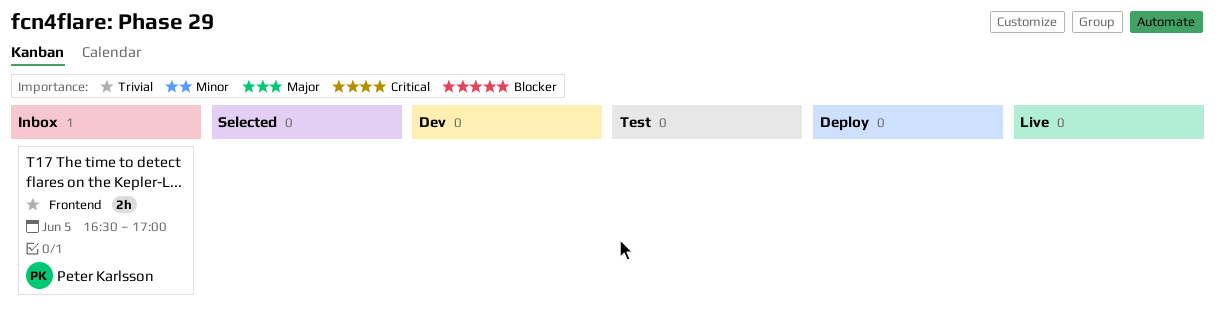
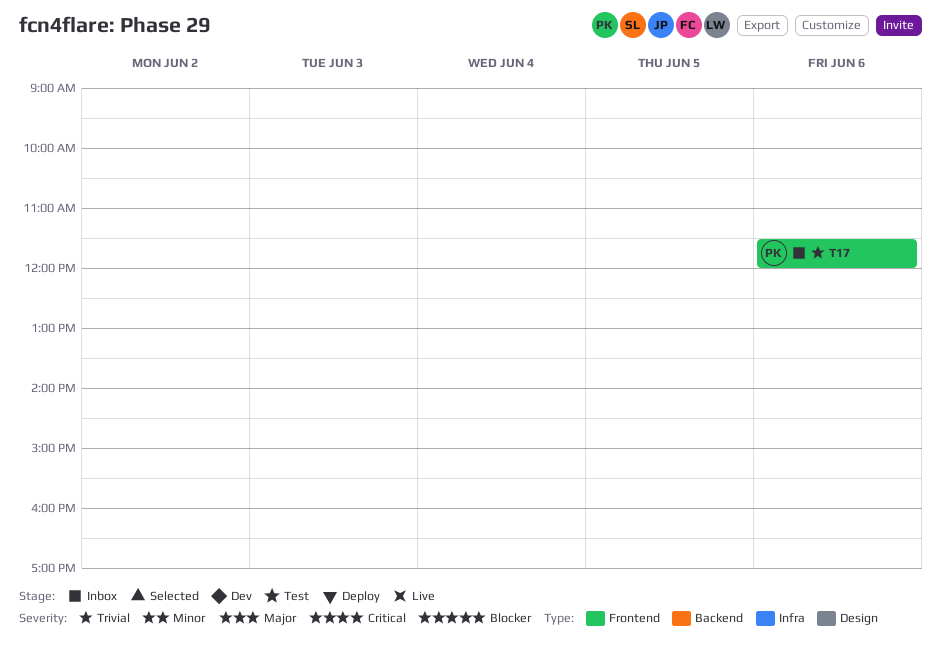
T17, day: Jun 5 -> Jun 6
T17, begins: 16:30 -> 11:30
T17, ends: 17:00 -> 12:00

